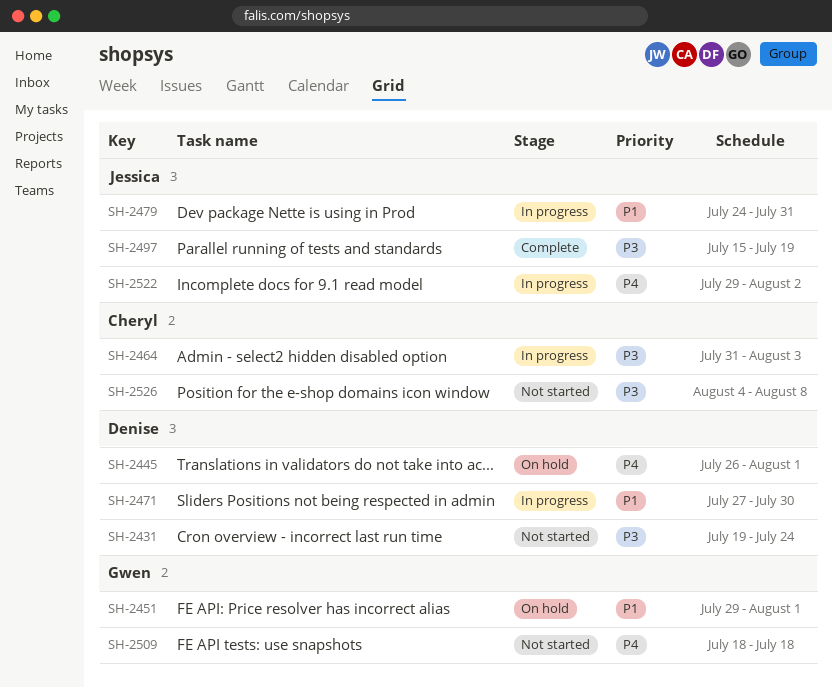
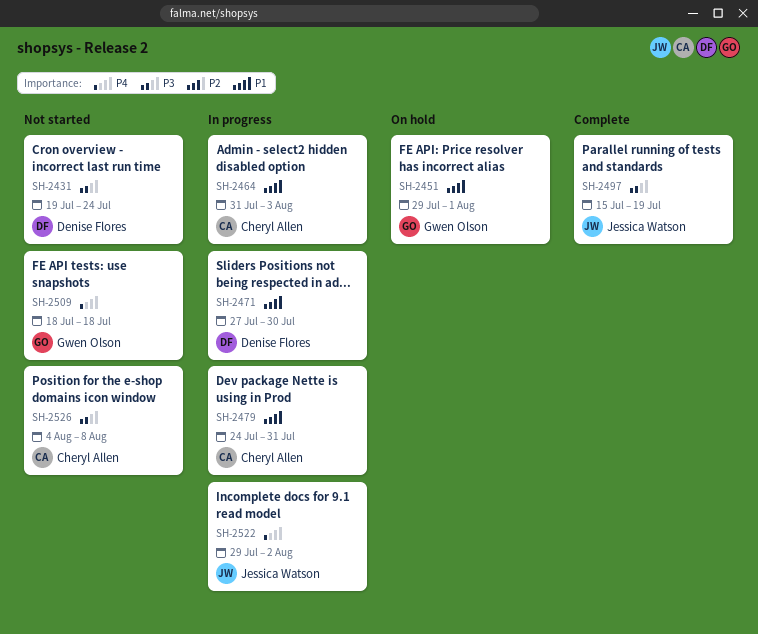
SH-2445: present -> none
SH-2464, priority: P3 -> P1
SH-2479, owner: Jessica Watson -> Cheryl Allen

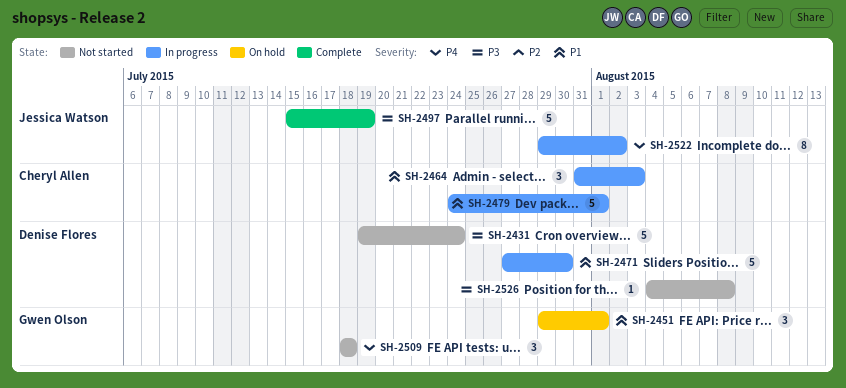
SH-2479, due: Jul 31 -> Aug 1
SH-2526, owner: Cheryl Allen -> Denise Flores

